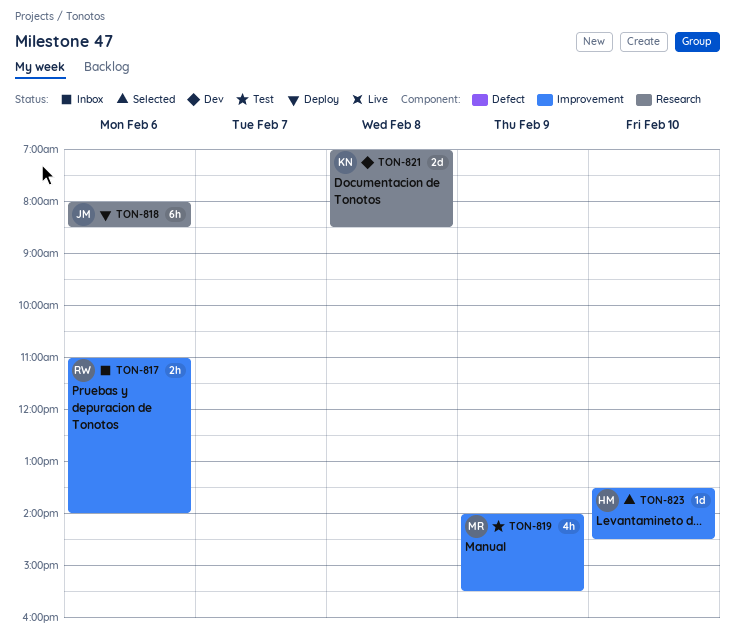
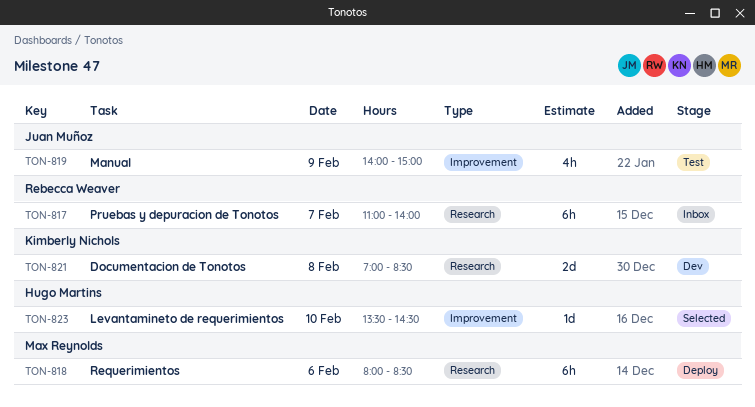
TON-817, label: Improvement -> Research
TON-817, estimate: 2h -> 6h
TON-817, day: Feb 6 -> Feb 7
TON-818, owner: Juan Muñoz -> Max Reynolds
TON-819, owner: Max Reynolds -> Juan Muñoz
TON-819, ends: 15:30 -> 15:00

